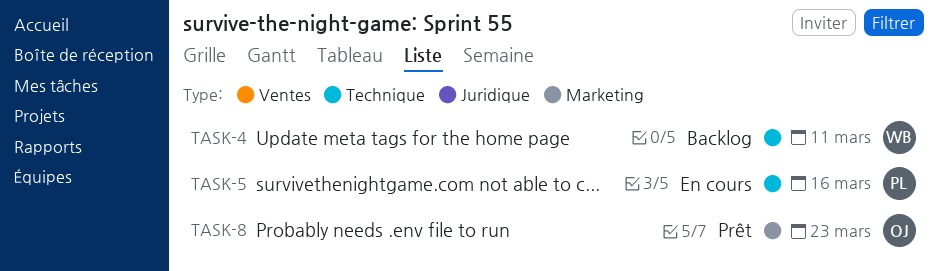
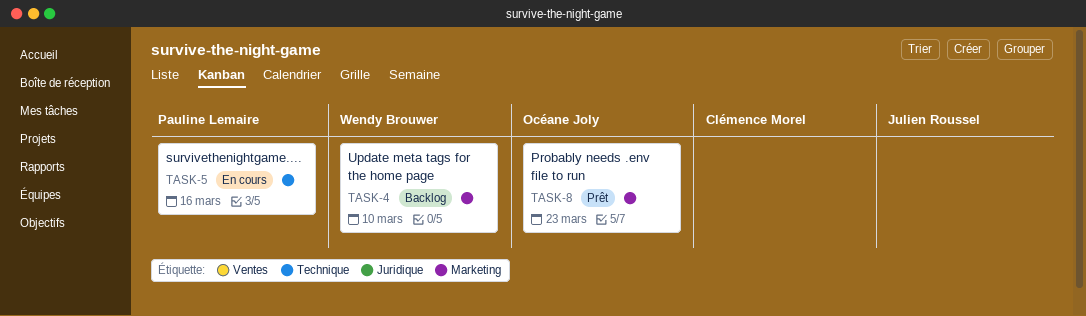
TASK-4, label: Technique -> Marketing
TASK-4, due: Mar 11 -> Mar 10

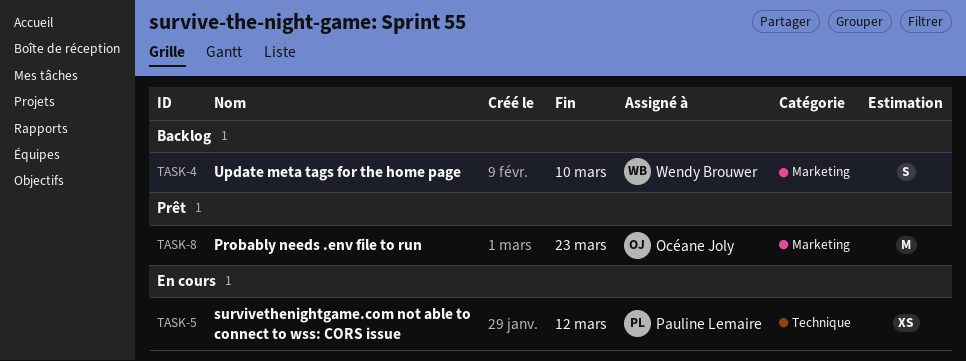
TASK-5, due: Mar 16 -> Mar 12

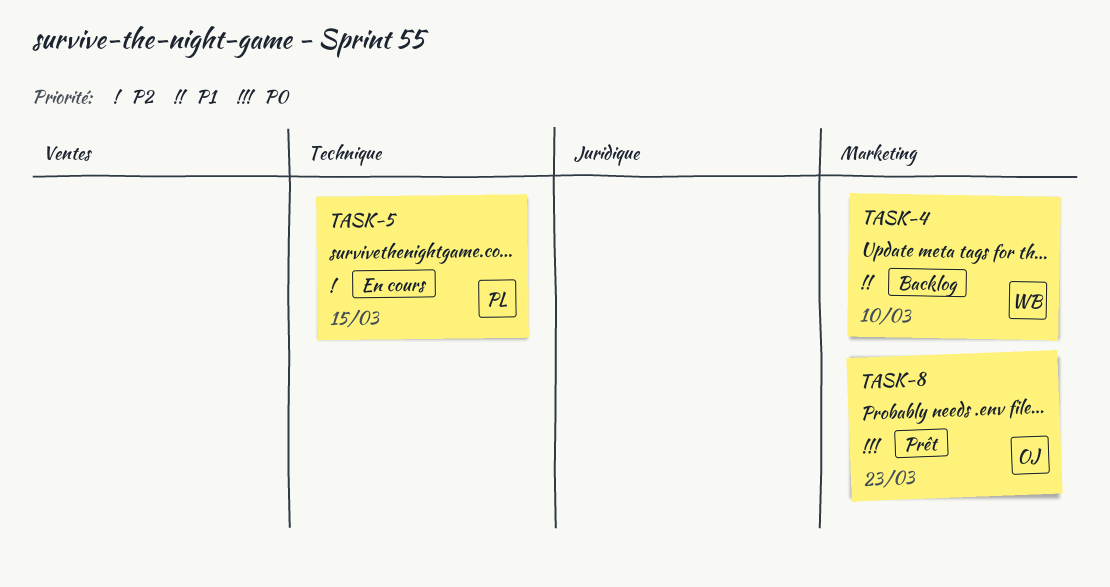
TASK-5, due: Mar 12 -> Mar 15

